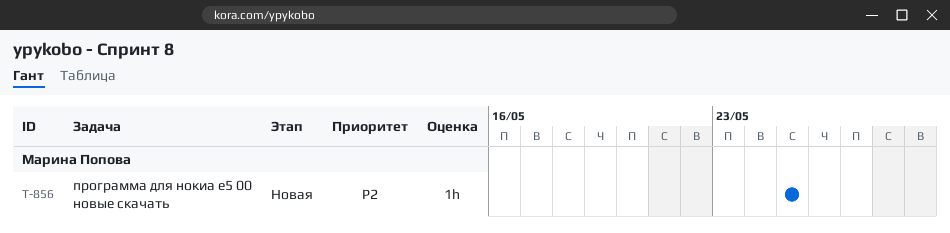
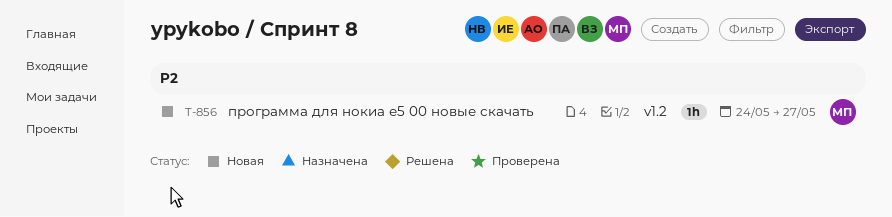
T-856, start: May 25 -> May 24
T-856, due: May 25 -> May 27

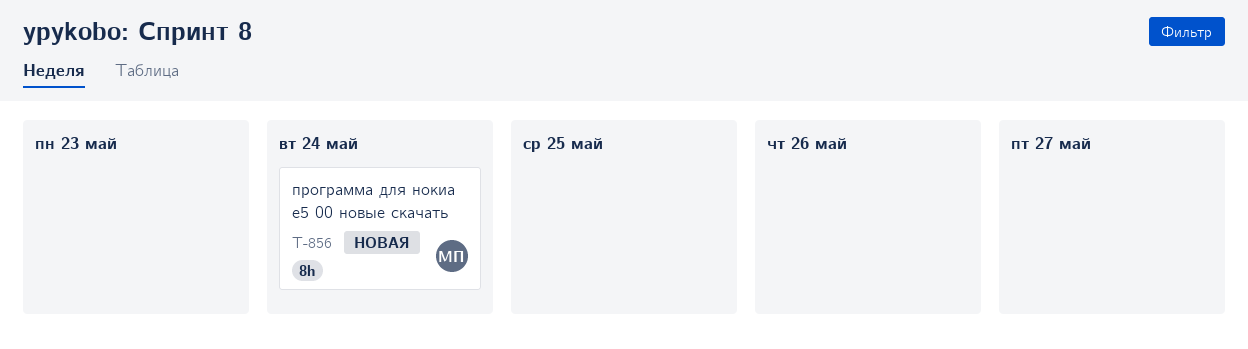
T-856, estimate: 1h -> 8h
T-856, due: May 27 -> May 24

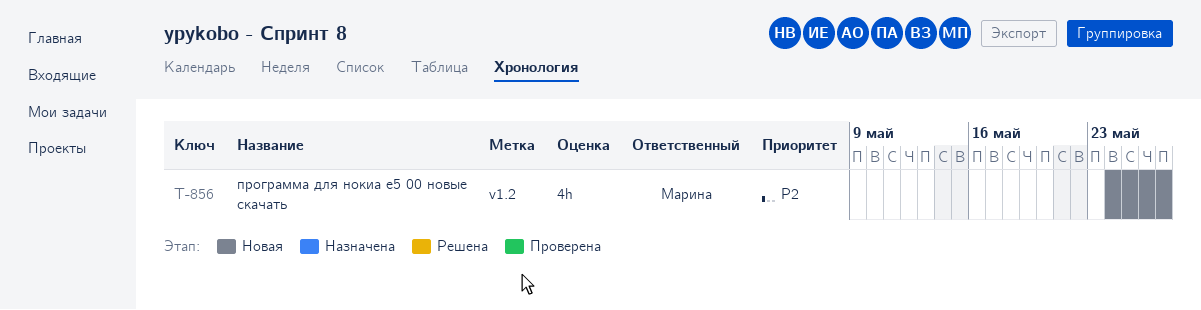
T-856, estimate: 8h -> 4h
T-856, due: May 24 -> May 27

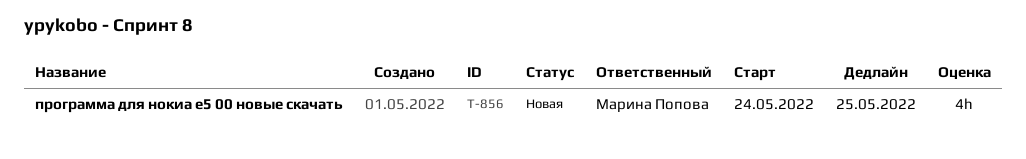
T-856, due: May 27 -> May 25

